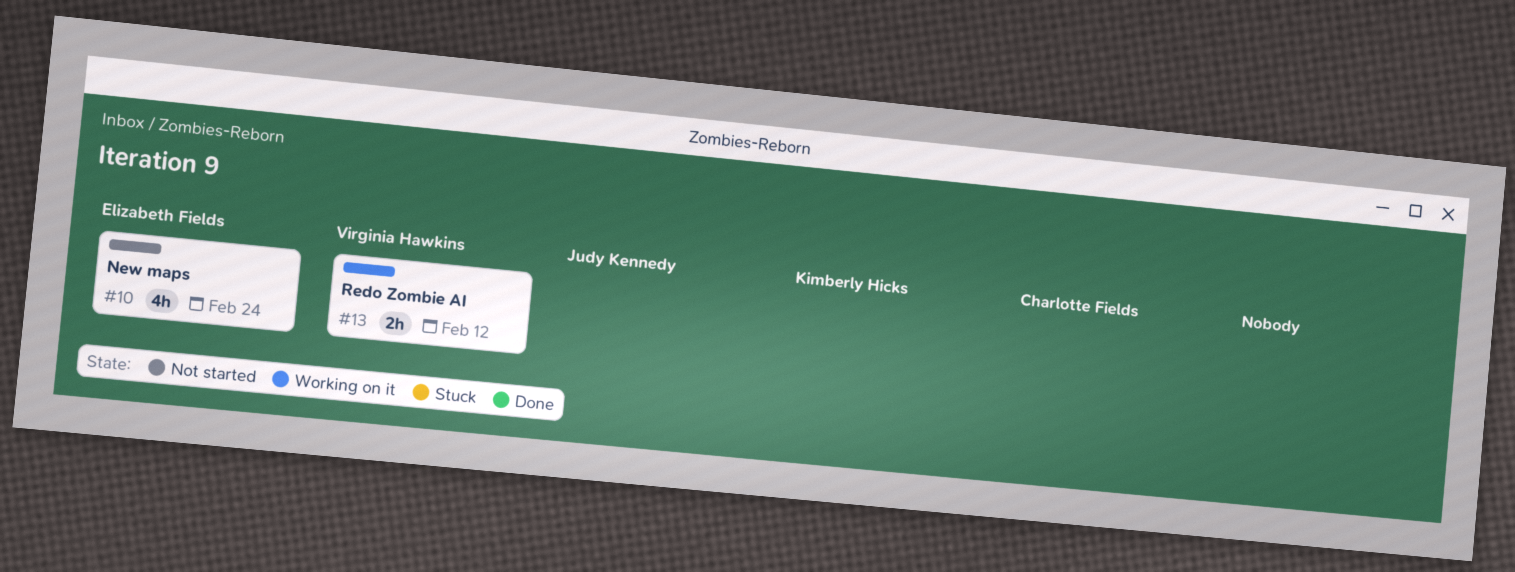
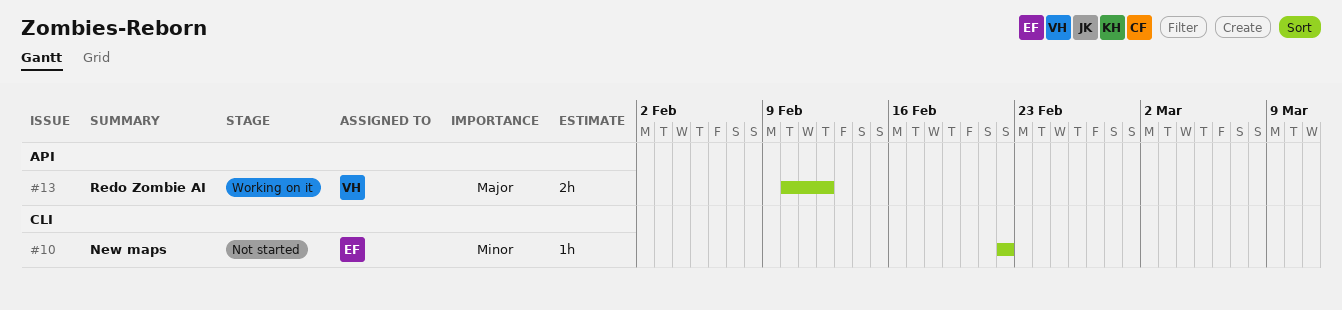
#10, estimate: 4h -> 1h
#10, due: Feb 24 -> Feb 22

